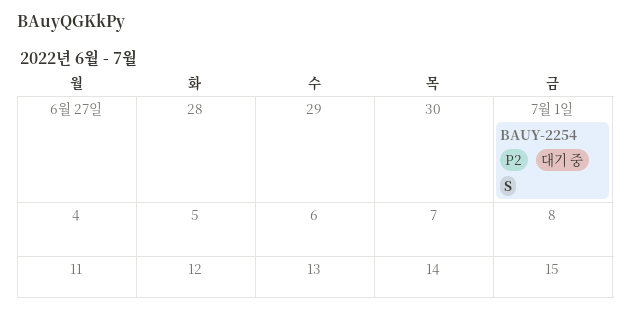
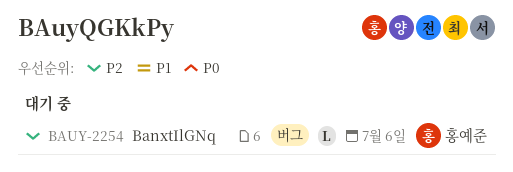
BAUY-2254, estimate: S -> L
BAUY-2254, due: Jul 1 -> Jul 6

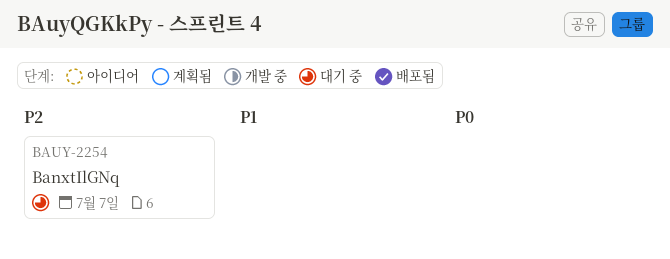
BAUY-2254, due: Jul 6 -> Jul 7

